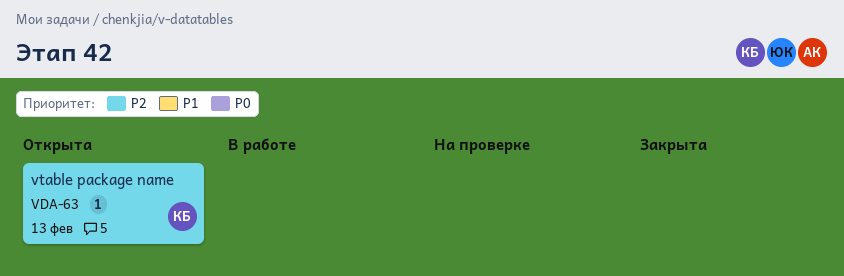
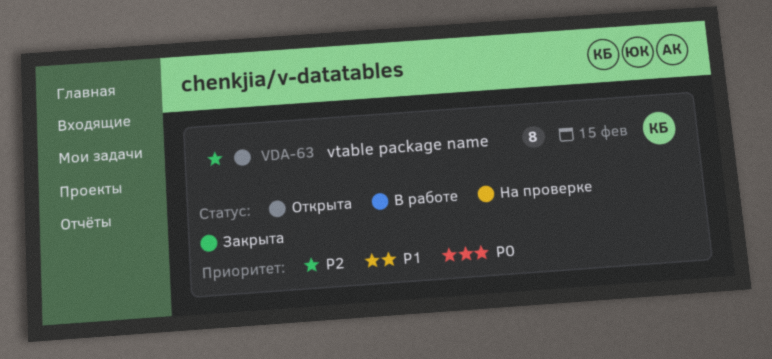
VDA-63, estimate: 1 -> 8
VDA-63, due: Feb 13 -> Feb 15

